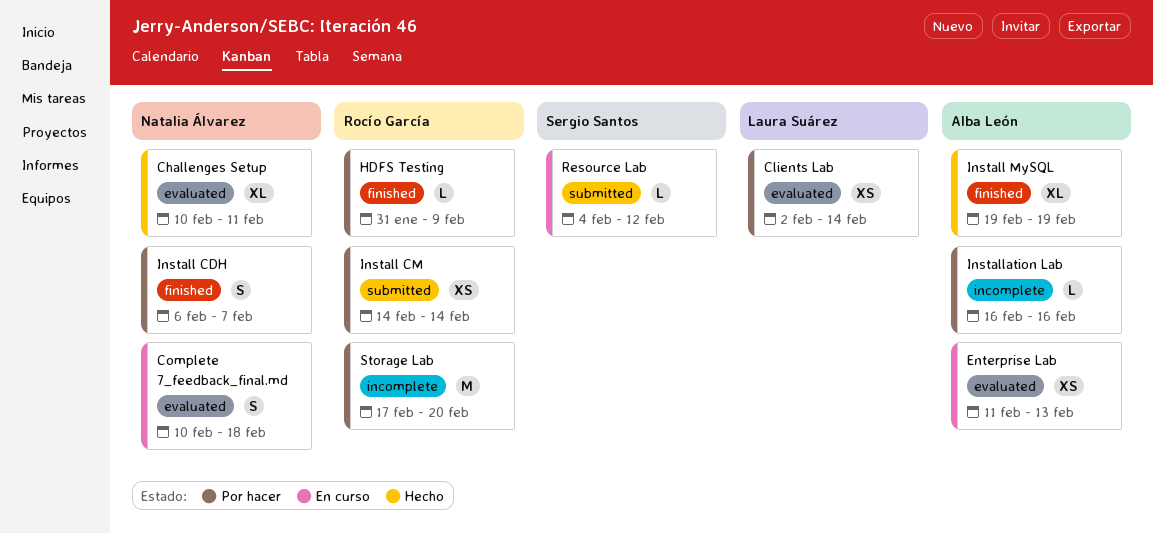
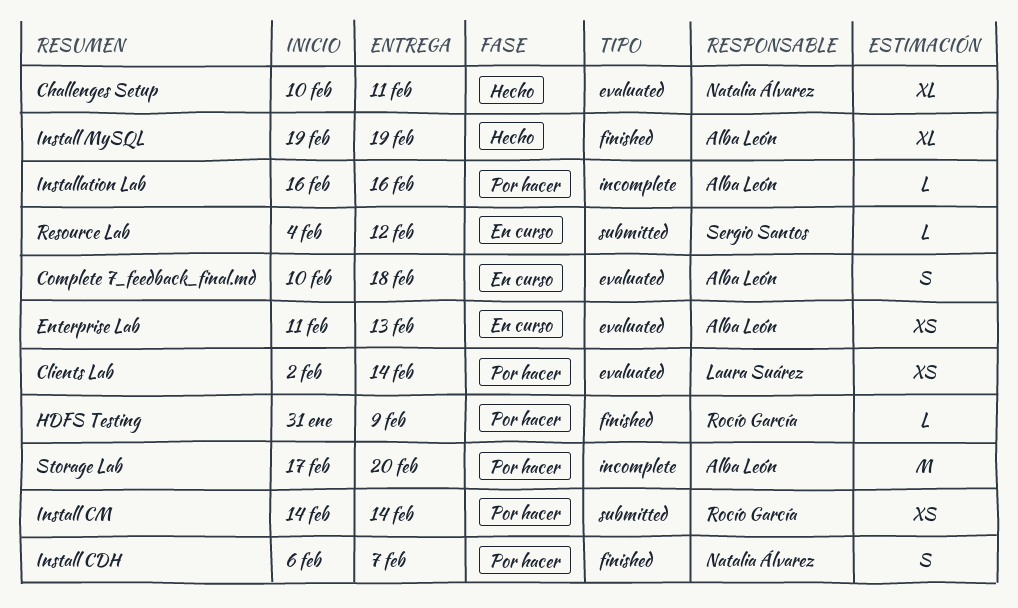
Complete 7_feedback_final.md, owner: Natalia Álvarez -> Alba León
Storage Lab, owner: Rocío García -> Alba León

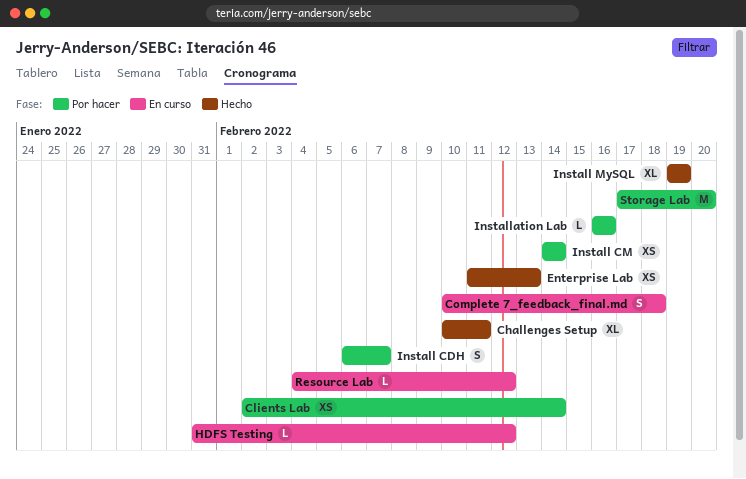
Enterprise Lab, status: En curso -> Hecho
HDFS Testing, status: Por hacer -> En curso
HDFS Testing, due: Feb 9 -> Feb 12

